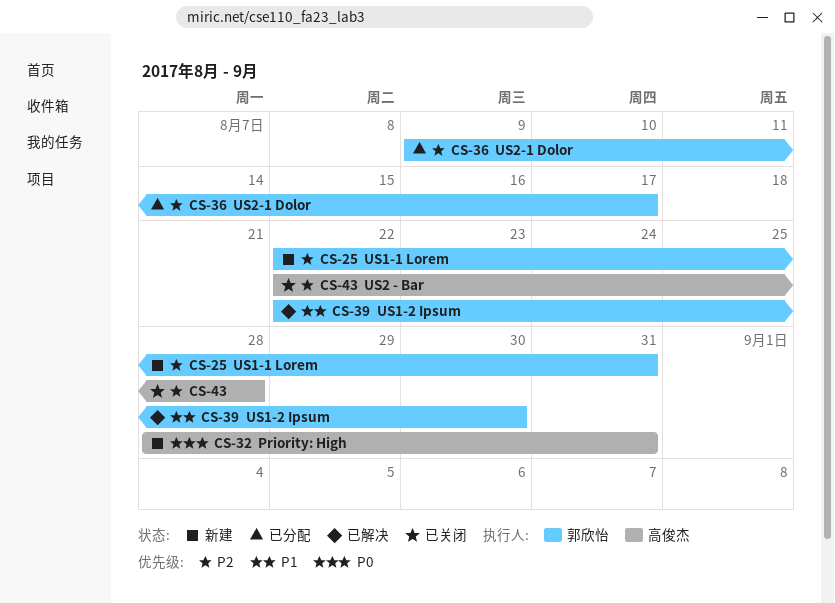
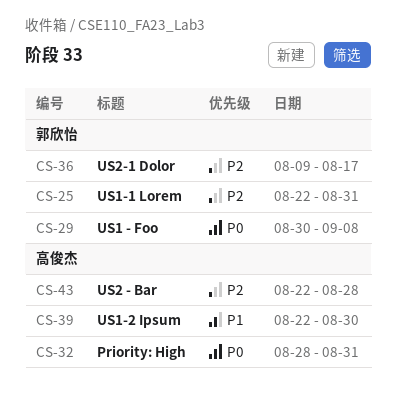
CS-29: none -> present
CS-39, owner: 郭欣怡 -> 高俊杰

